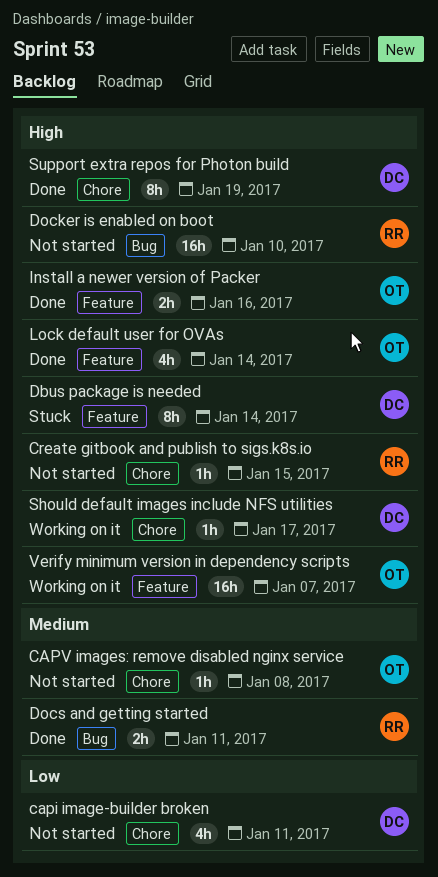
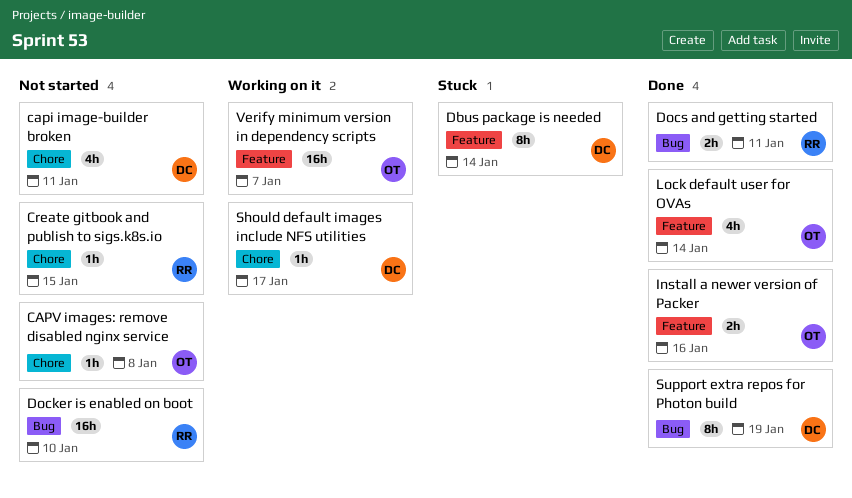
Support extra repos for Photon build, label: Chore -> Bug

